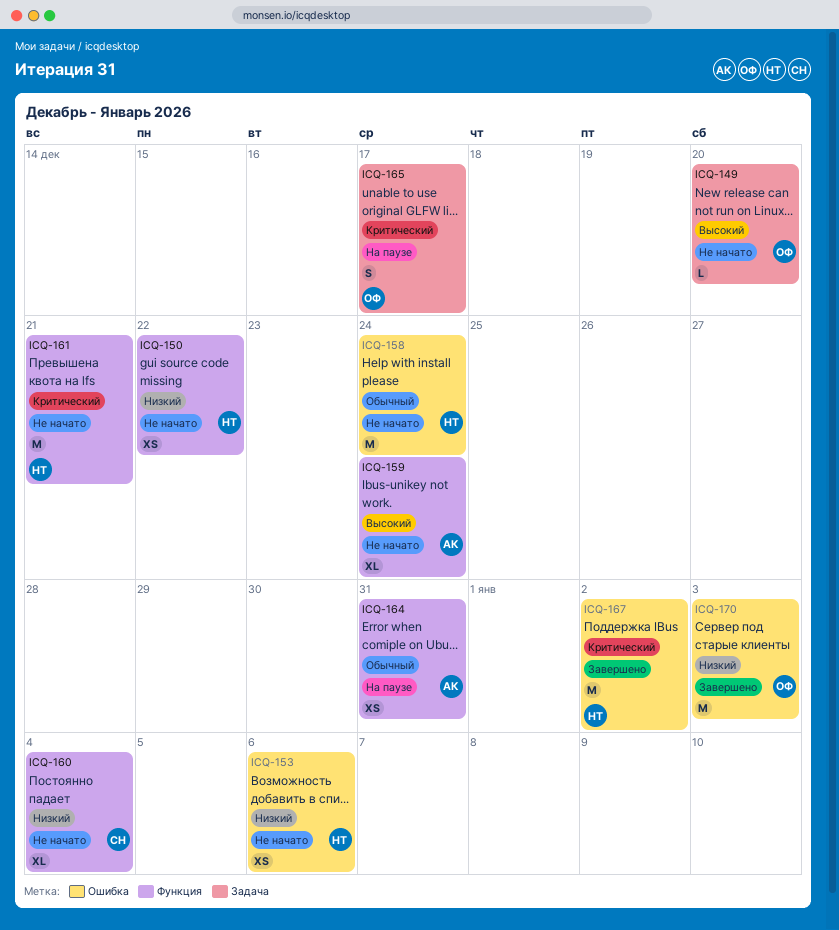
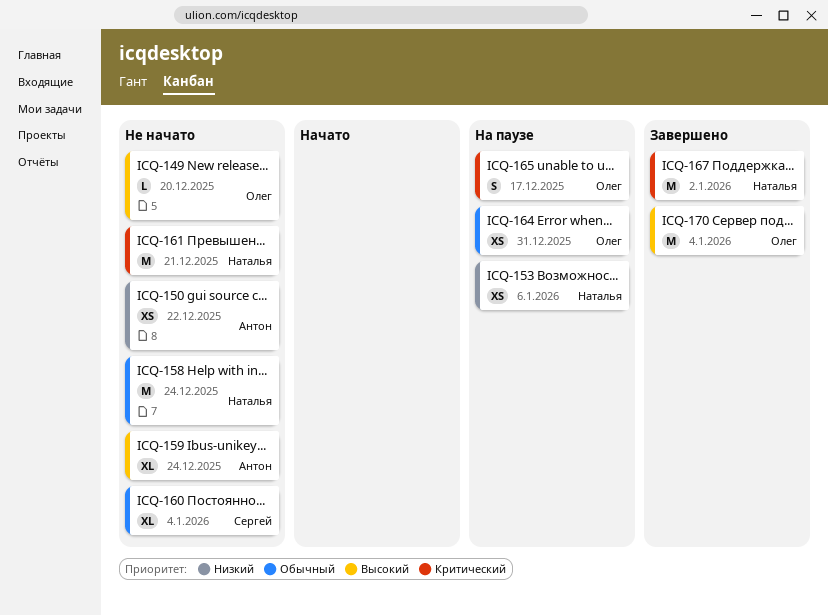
ICQ-150, owner: Наталья -> Антон
ICQ-153, status: Не начато -> На паузе
ICQ-160, priority: Низкий -> Обычный
ICQ-164, owner: Антон -> Олег
ICQ-170, priority: Низкий -> Высокий
ICQ-170, due: Jan 3 -> Jan 4

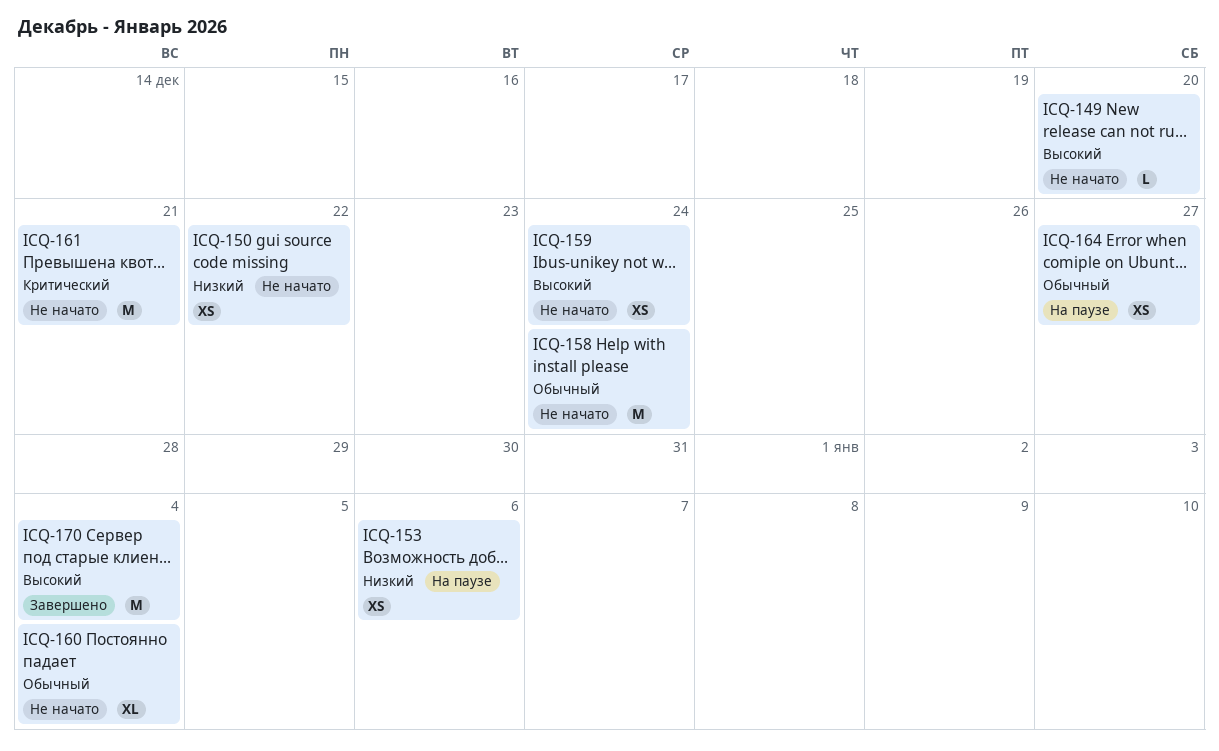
ICQ-159, estimate: XL -> XS
ICQ-164, due: Dec 31 -> Dec 27
ICQ-165: present -> none
ICQ-167: present -> none

